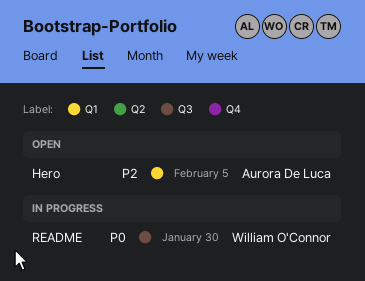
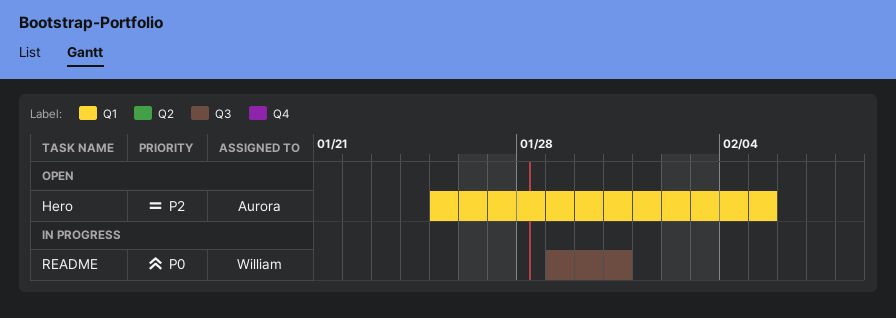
README, due: Jan 30 -> Jan 31

